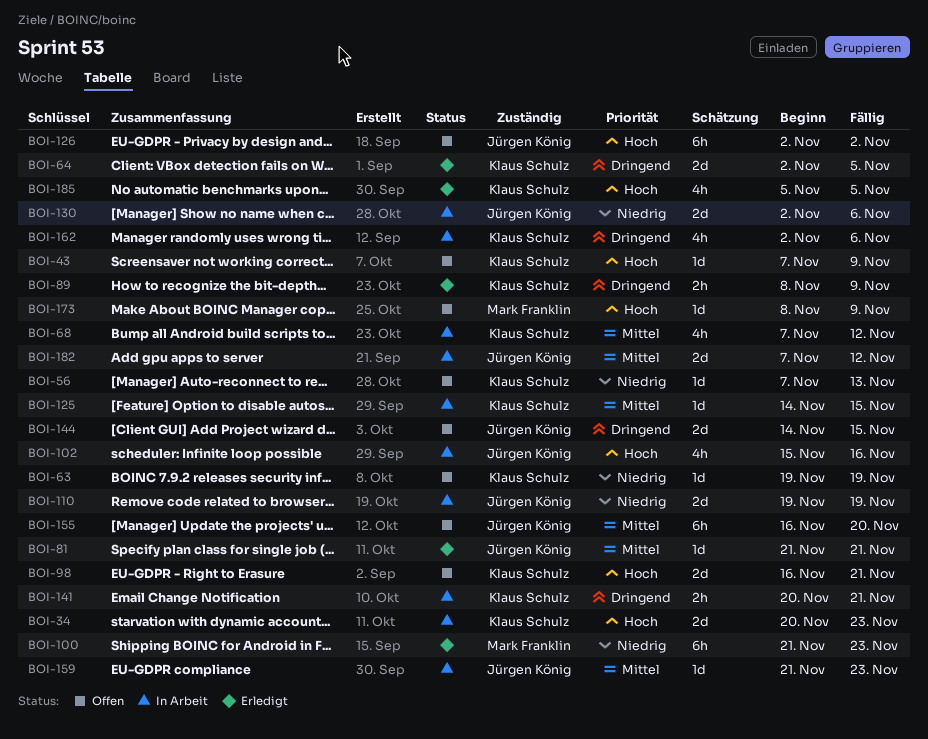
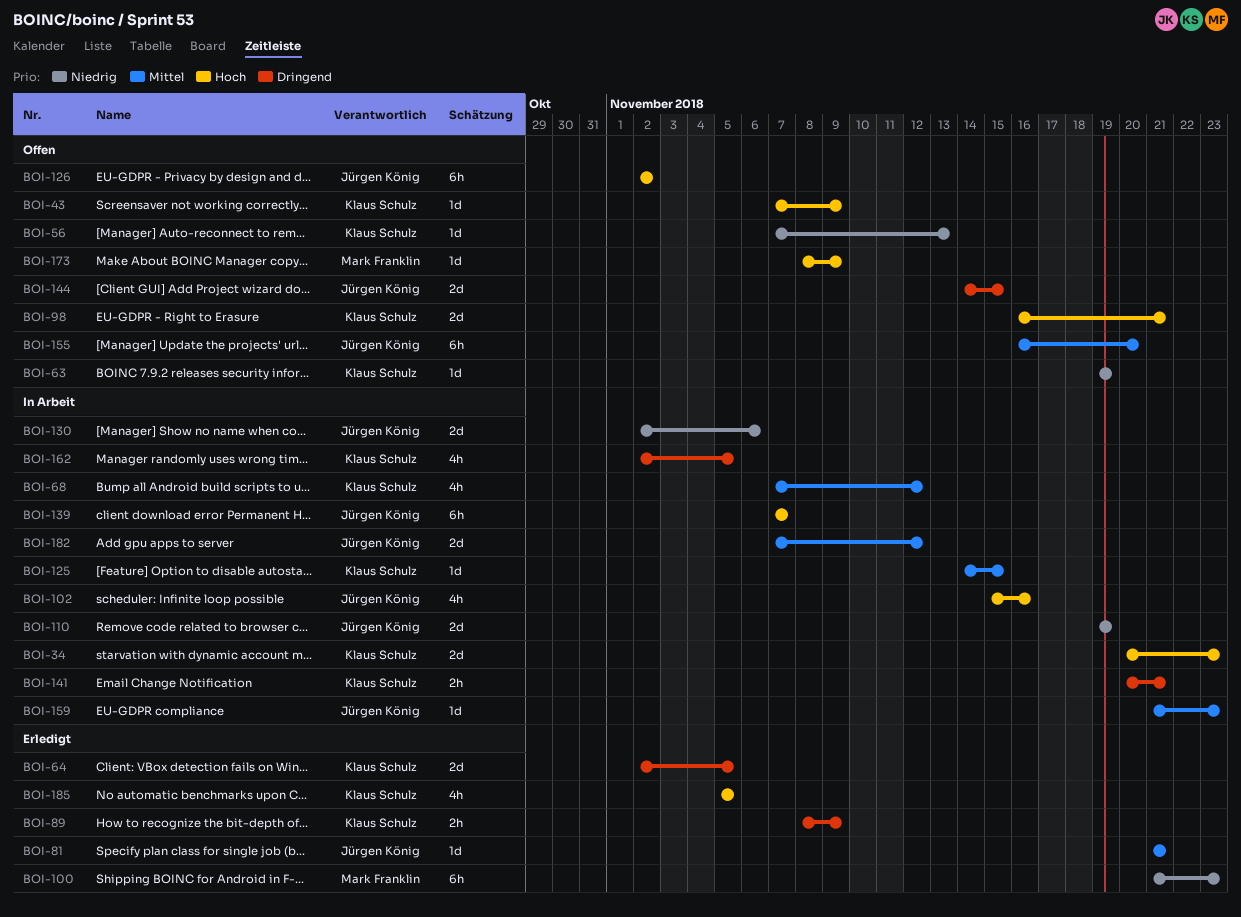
BOI-139: none -> present
BOI-162, due: Nov 6 -> Nov 5

